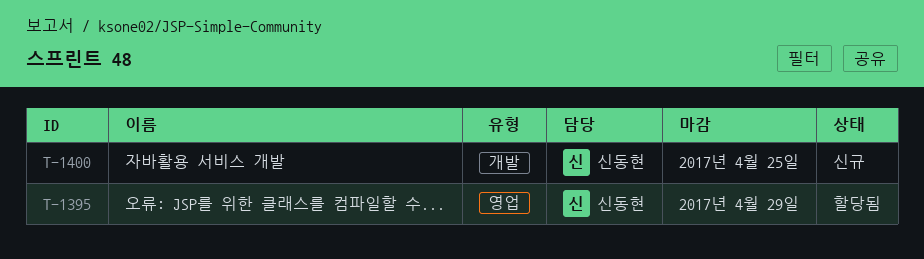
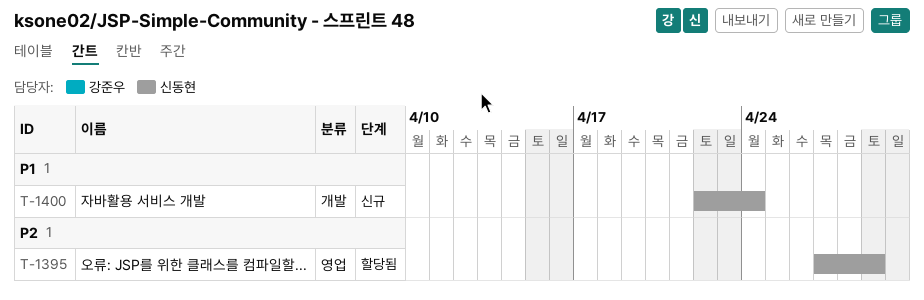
T-1400, due: Apr 25 -> Apr 24

